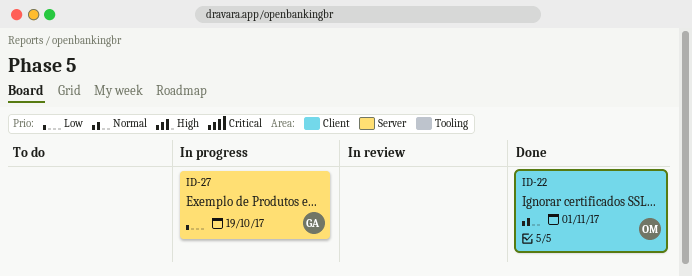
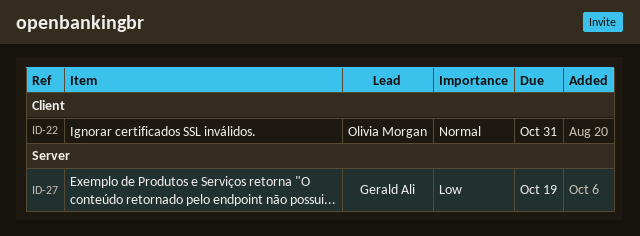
ID-22, due: Nov 1 -> Oct 31

